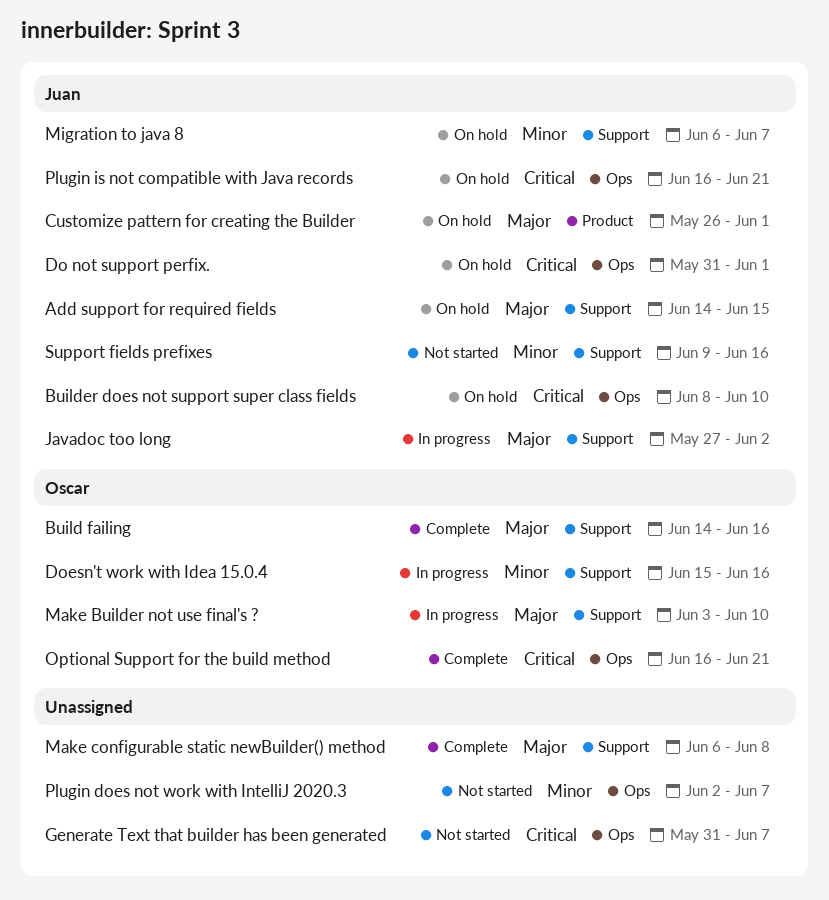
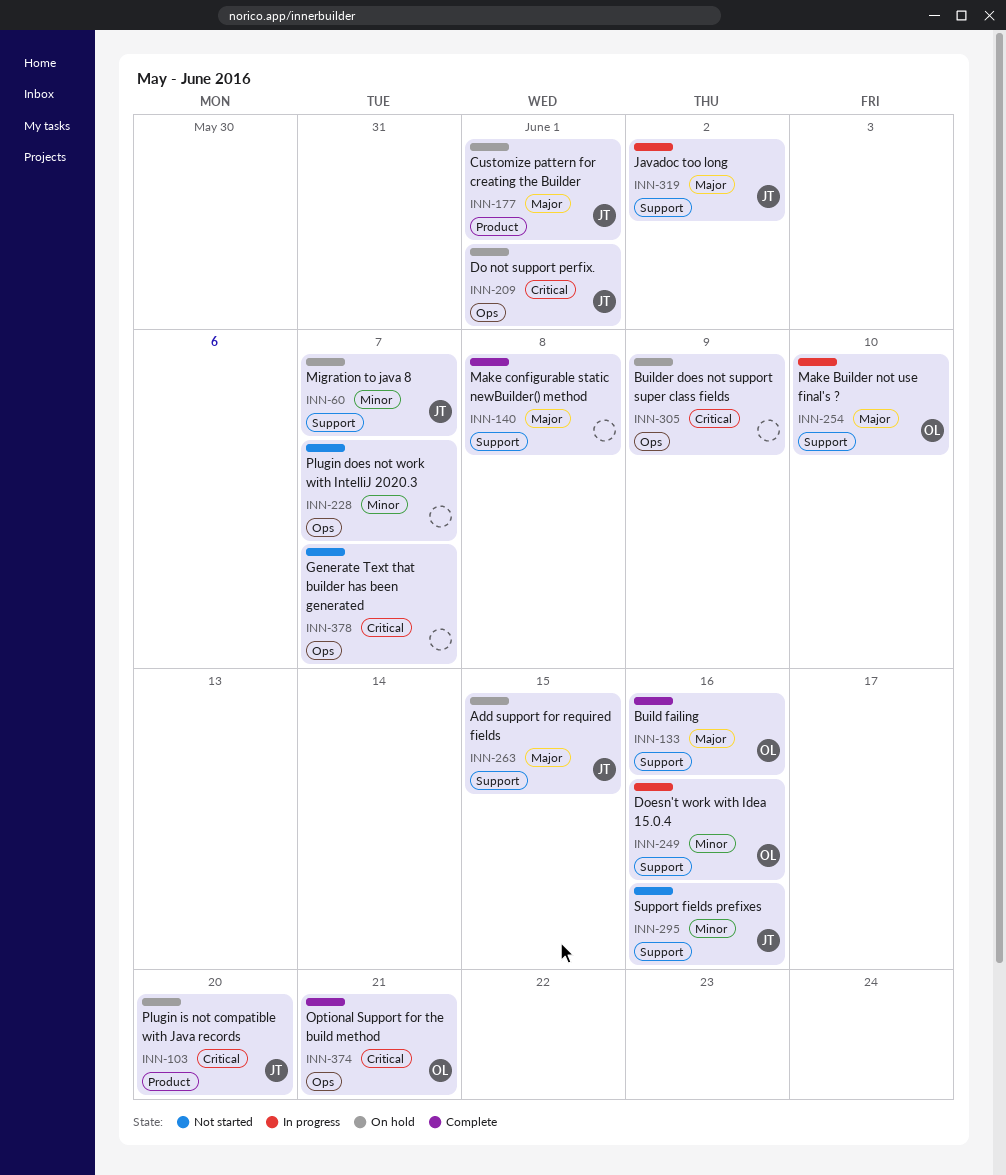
Builder does not support super class fields, owner: Juan -> none
Builder does not support super class fields, due: Jun 10 -> Jun 9
Plugin is not compatible with Java records, label: Ops -> Product
Plugin is not compatible with Java records, due: Jun 21 -> Jun 20

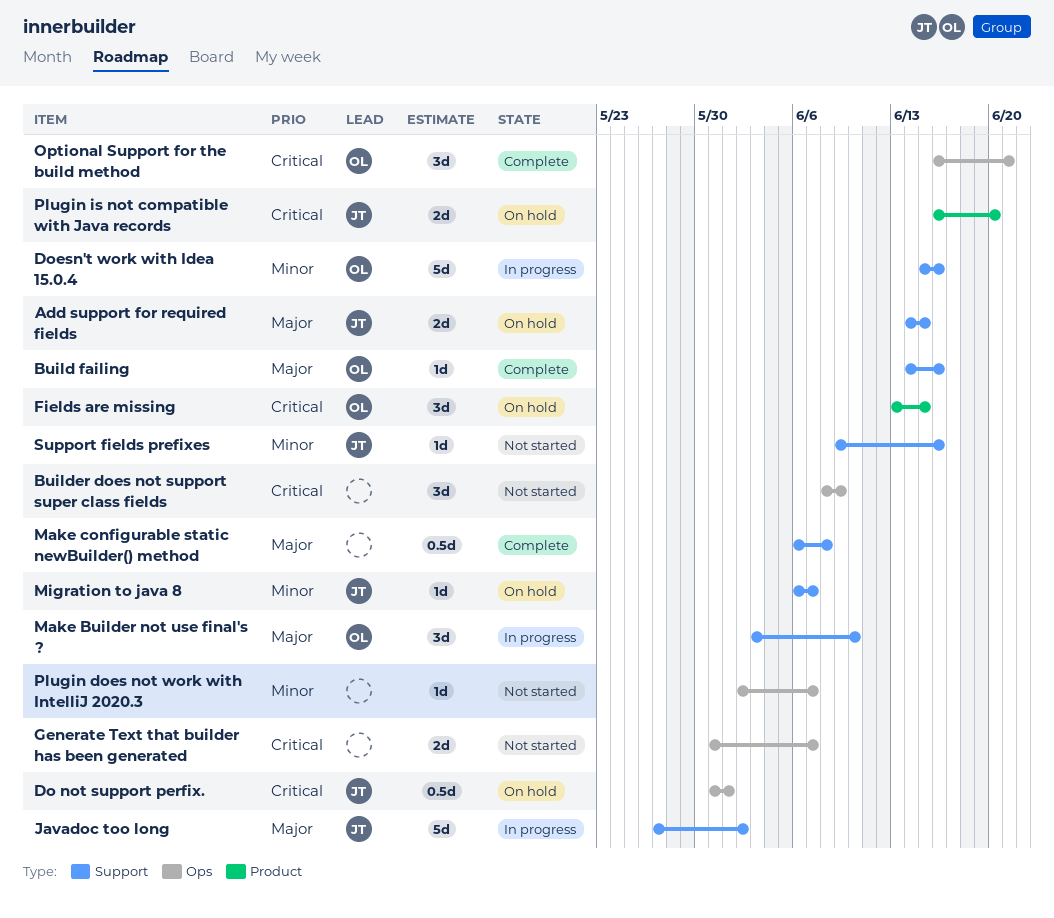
Builder does not support super class fields, status: On hold -> Not started
Customize pattern for creating the Builder: present -> none
Fields are missing: none -> present

